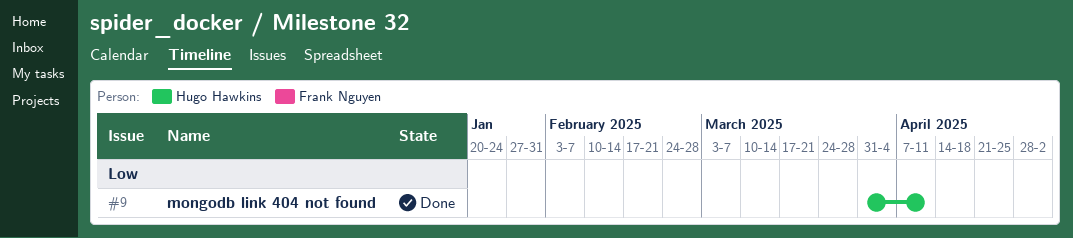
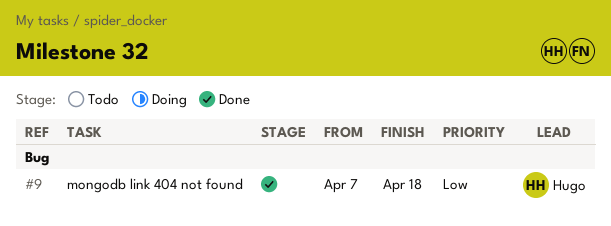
#9, start: Mar 31 -> Apr 7
#9, due: Apr 11 -> Apr 18

